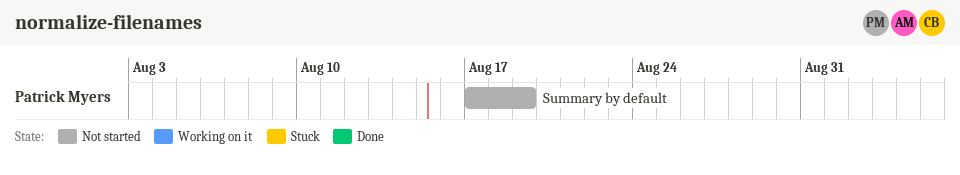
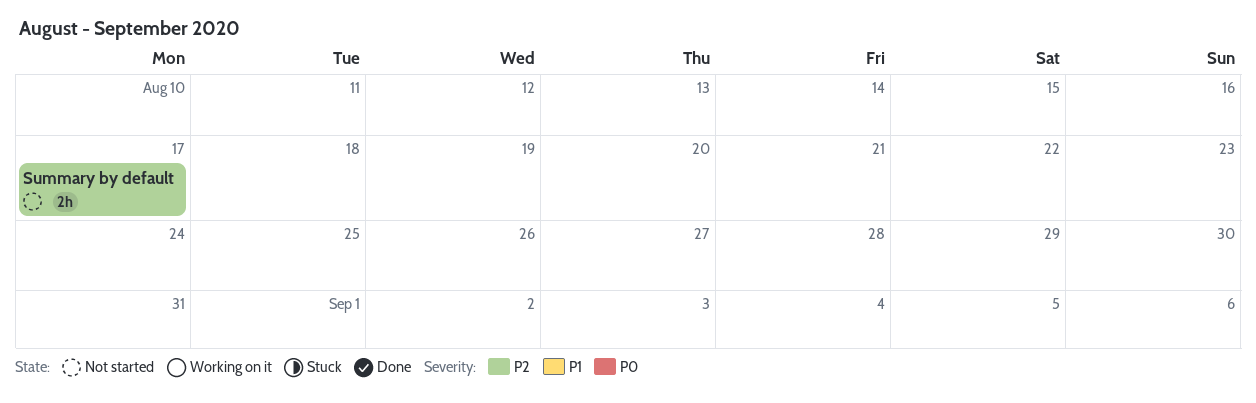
Summary by default, due: Aug 19 -> Aug 17

